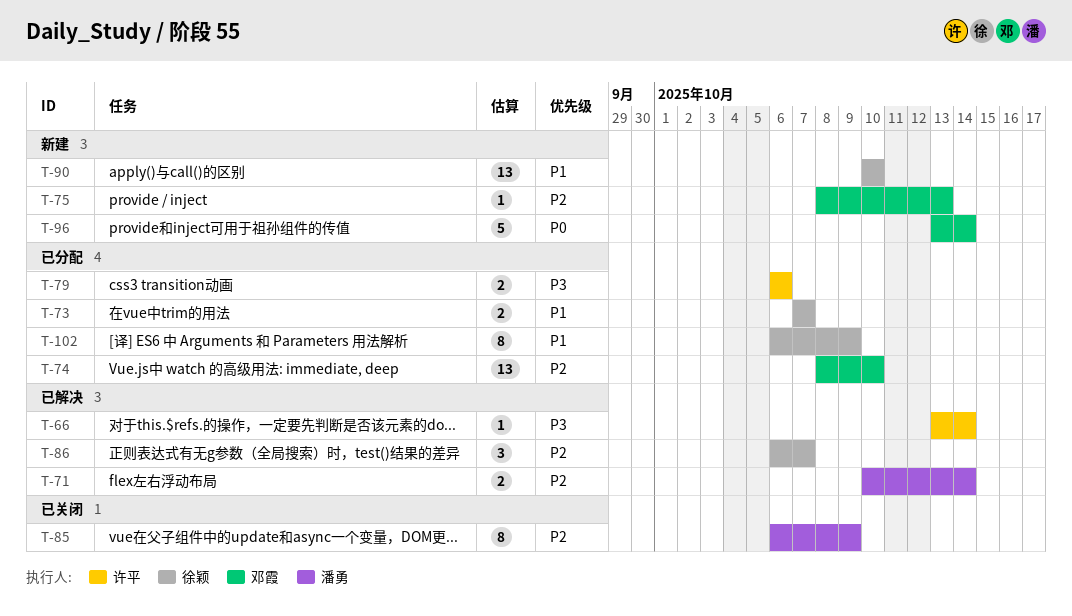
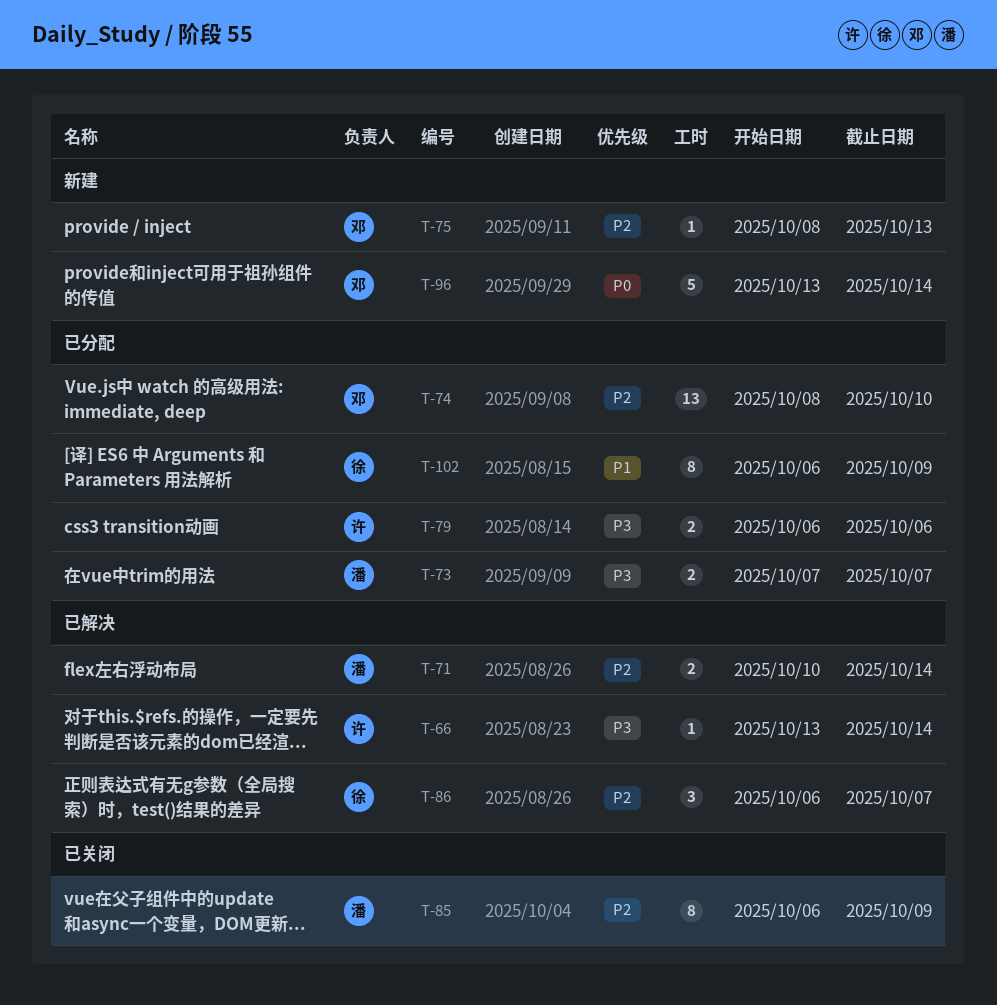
T-73, owner: 徐颖 -> 潘勇
T-73, priority: P1 -> P3
T-90: present -> none

